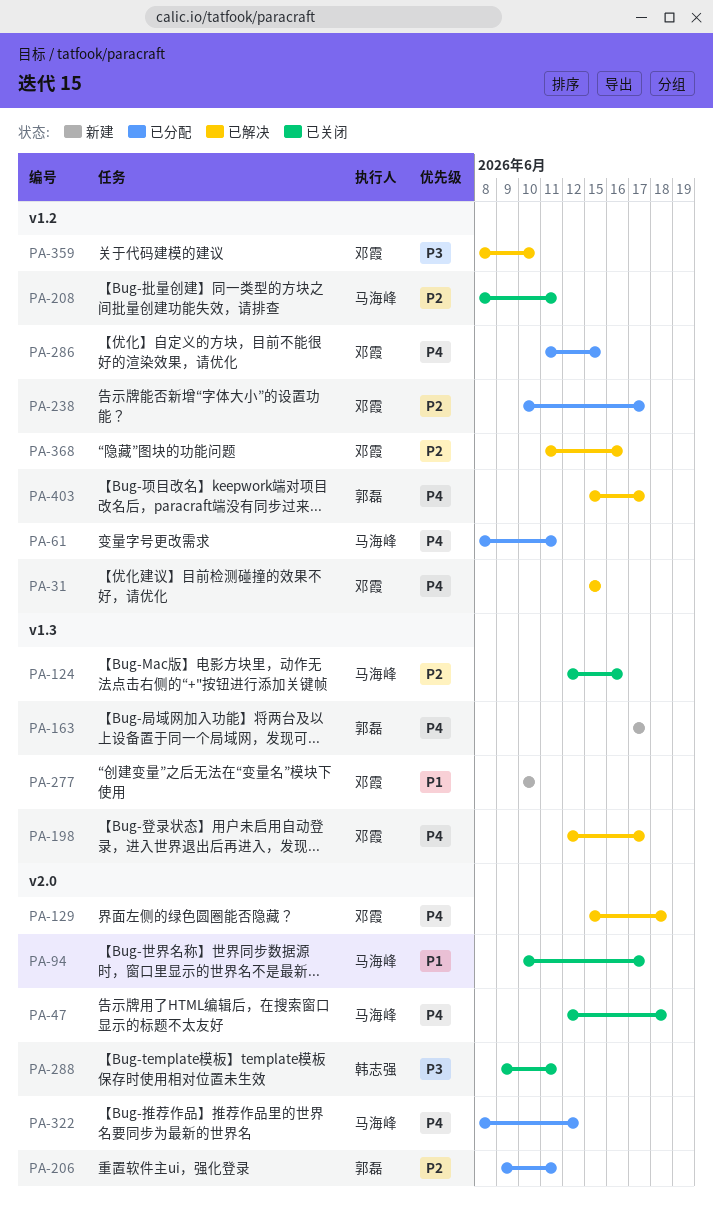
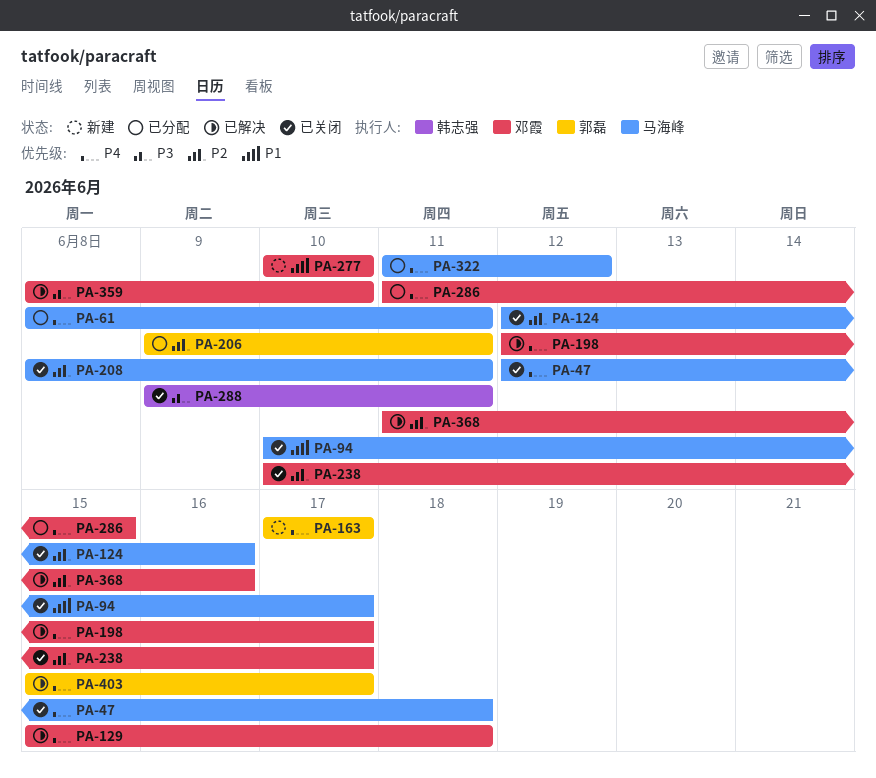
PA-31: present -> none
PA-238, status: 已分配 -> 已关闭
PA-322, start: Jun 8 -> Jun 11

